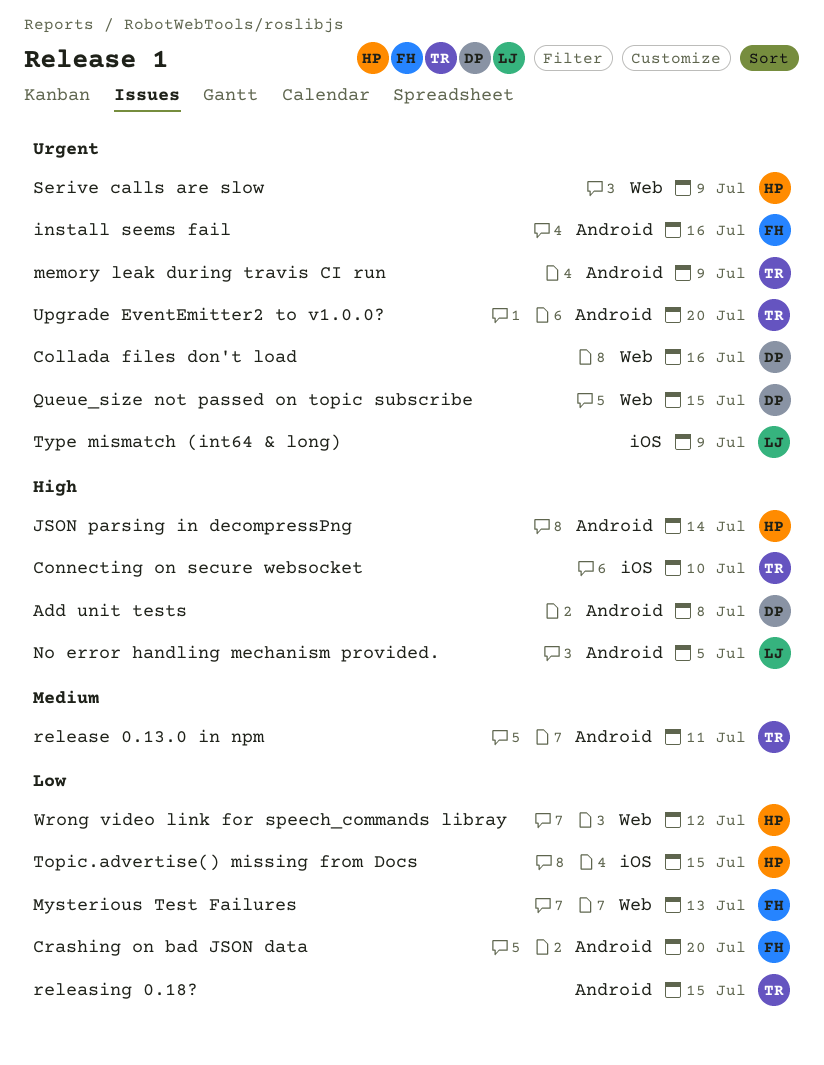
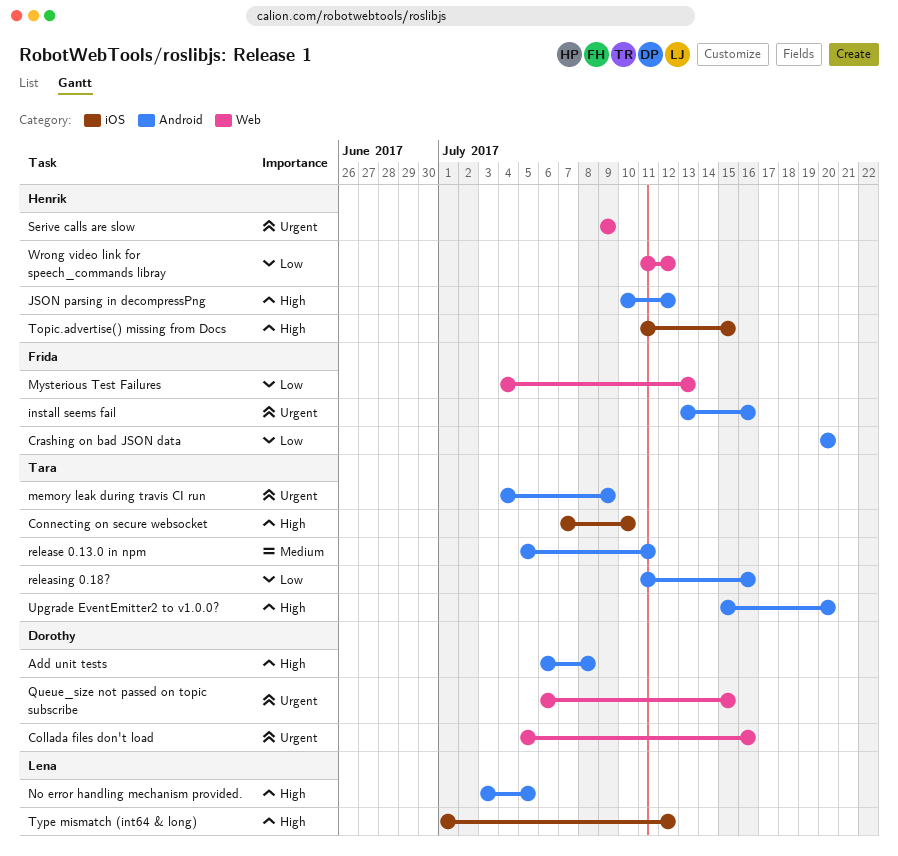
JSON parsing in decompressPng, due: Jul 14 -> Jul 12
releasing 0.18?, due: Jul 15 -> Jul 16
Topic.advertise() missing from Docs, priority: Low -> High
Type mismatch (int64 & long), priority: Urgent -> High
Type mismatch (int64 & long), due: Jul 9 -> Jul 12
Upgrade EventEmitter2 to v1.0.0?, priority: Urgent -> High

